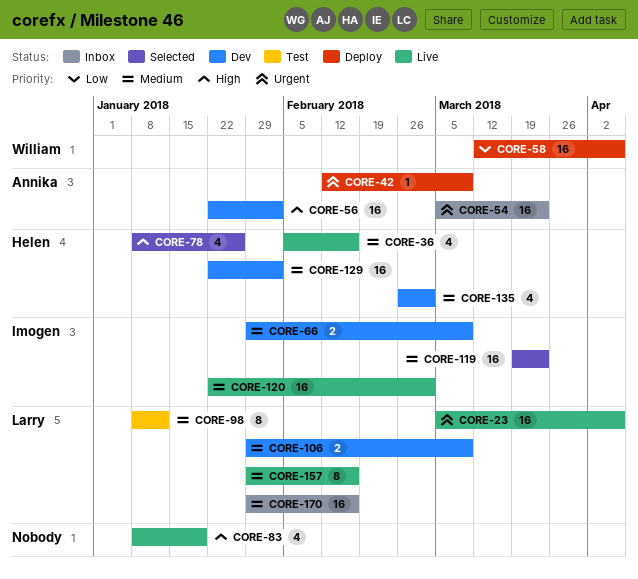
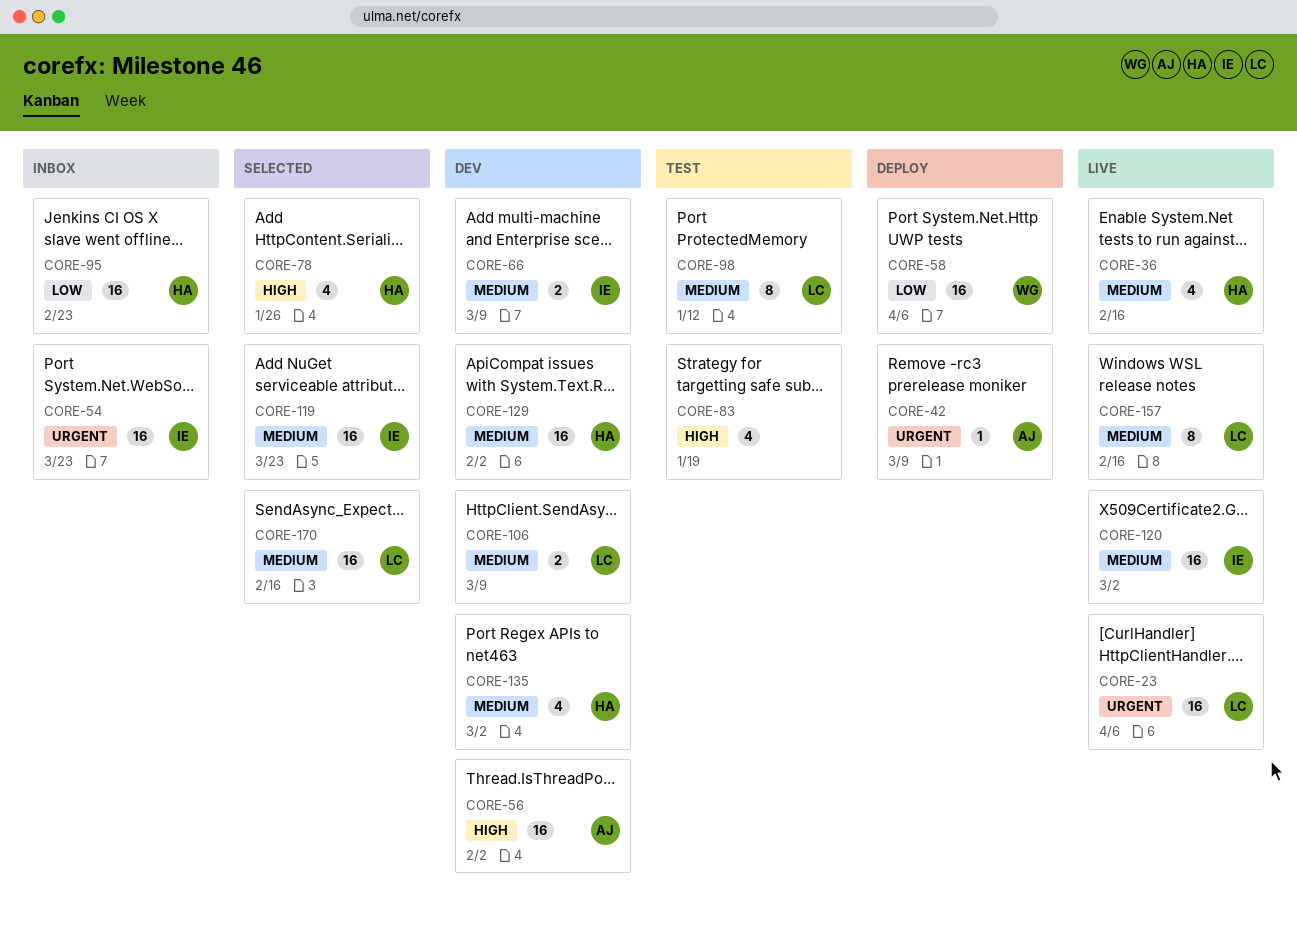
CORE-54, owner: Annika -> Imogen
CORE-83, status: Live -> Test
CORE-95: none -> present
CORE-170, status: Inbox -> Selected

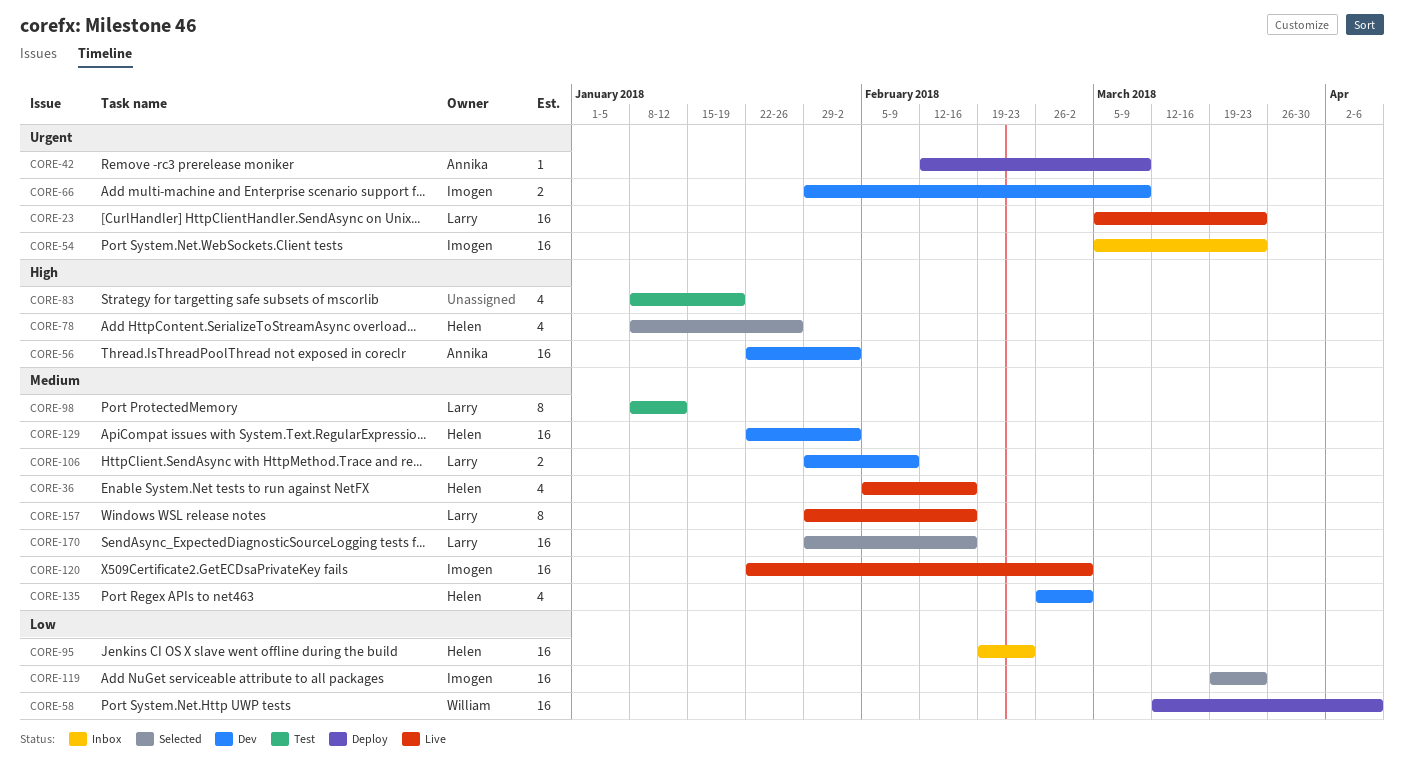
CORE-23, due: Apr 6 -> Mar 23
CORE-66, priority: Medium -> Urgent
CORE-106, due: Mar 9 -> Feb 9
CORE-119, priority: Medium -> Low

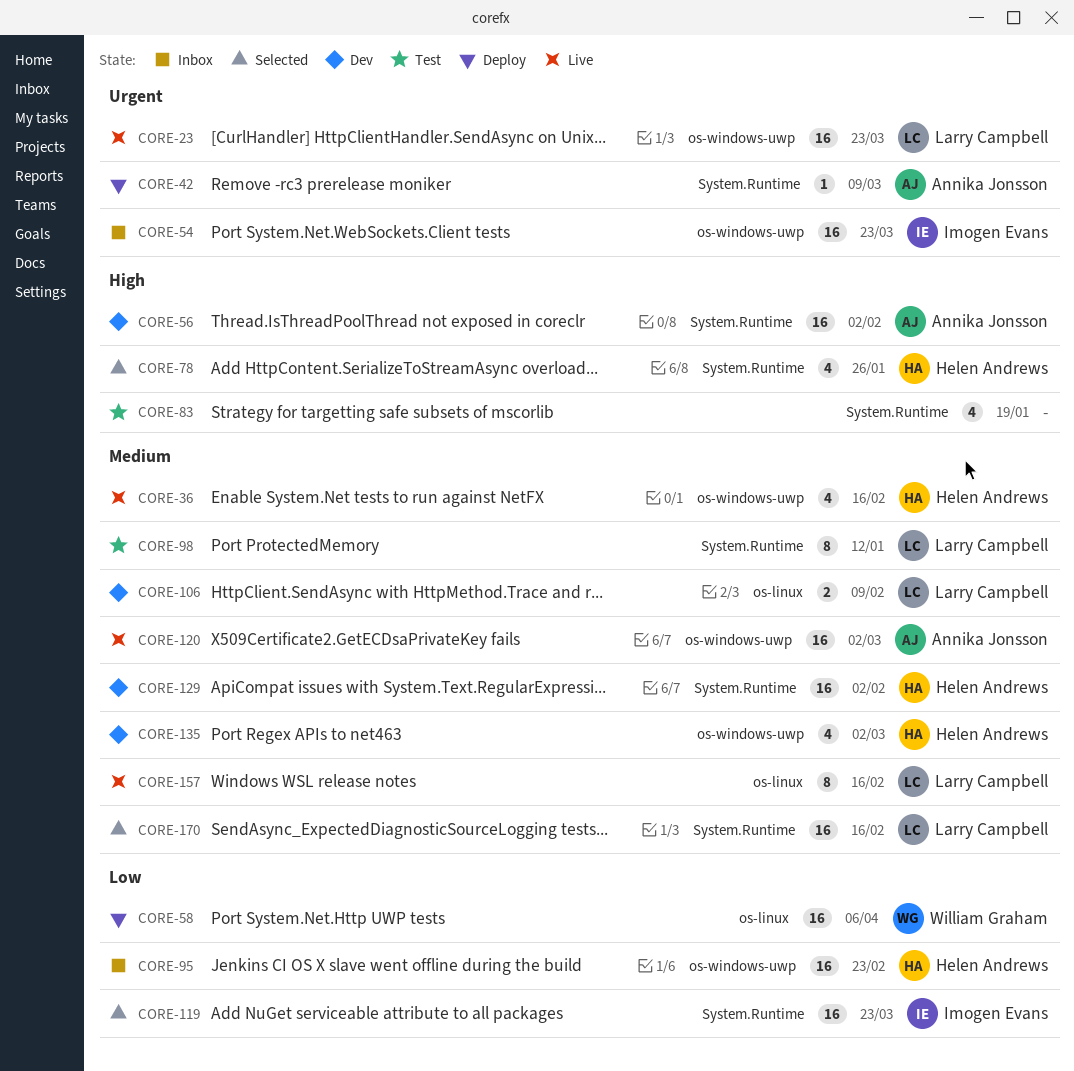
CORE-66: present -> none
CORE-120, owner: Imogen Evans -> Annika Jonsson

